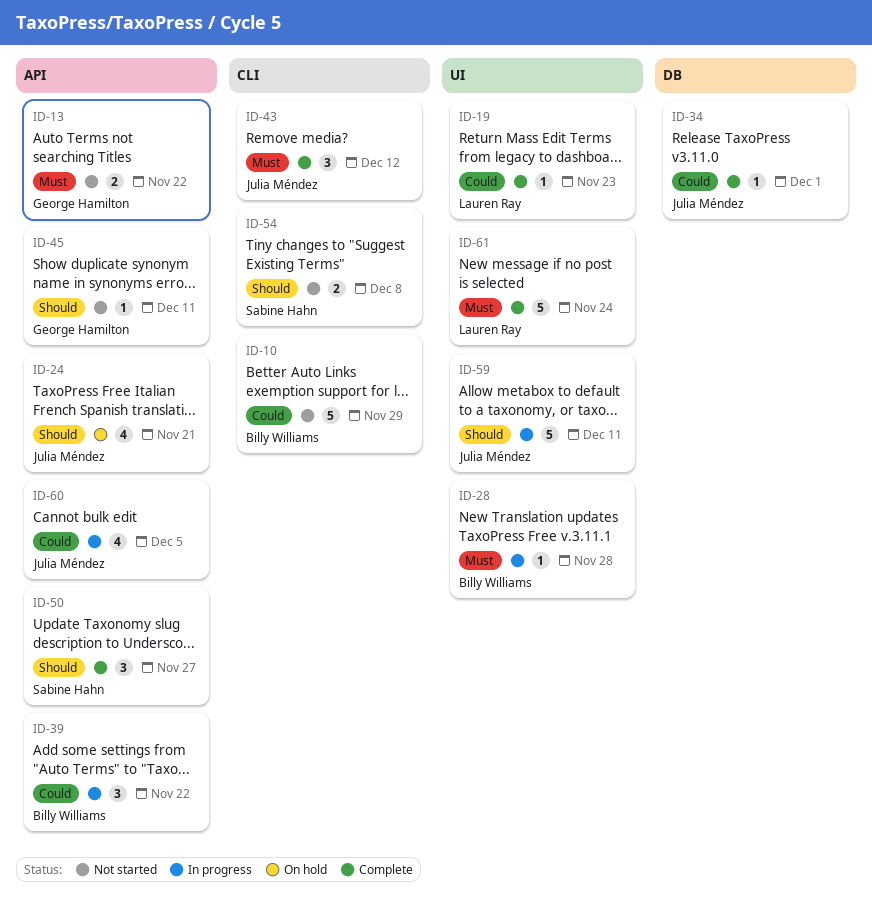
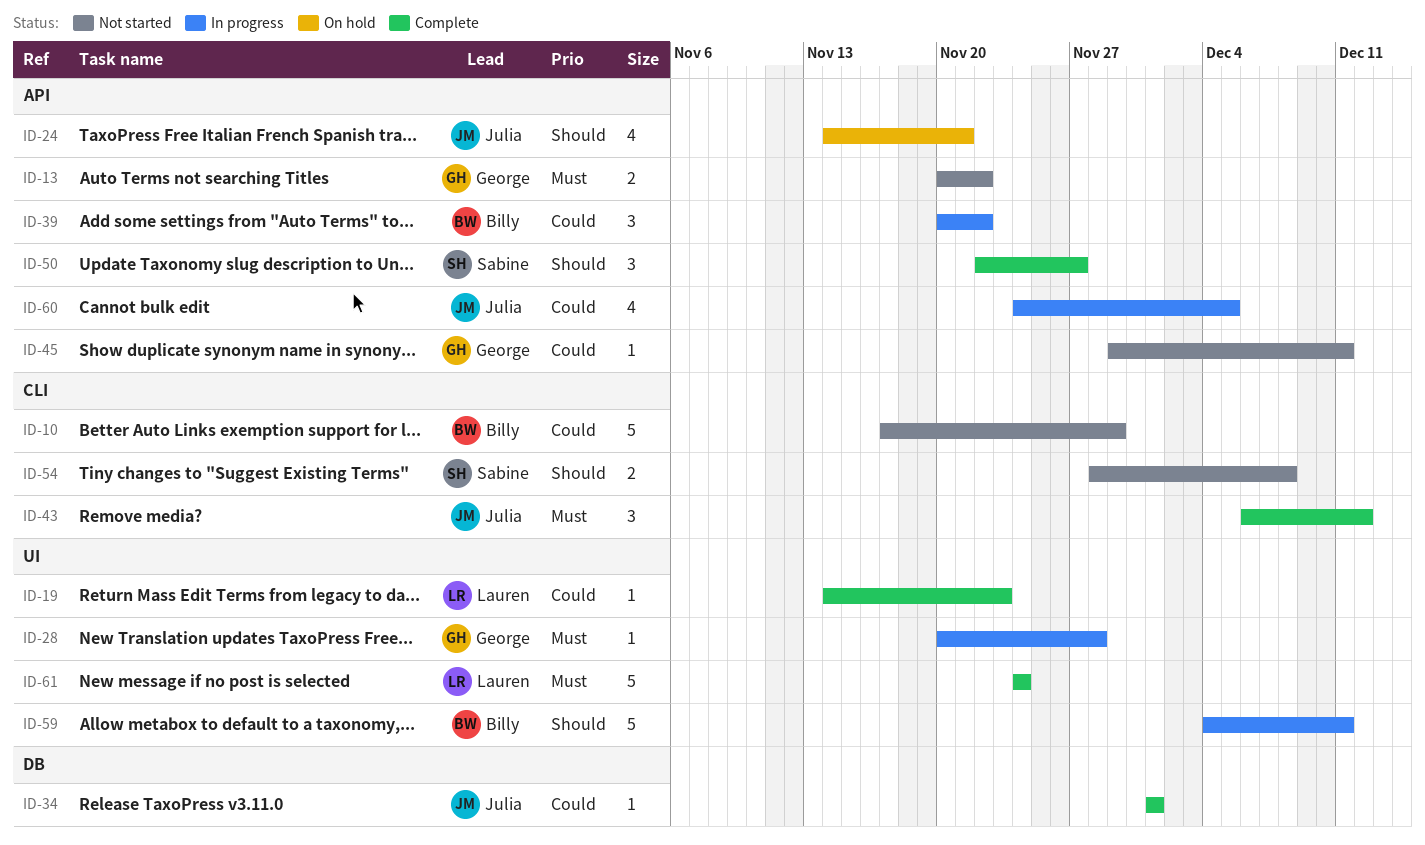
ID-28, owner: Billy Williams -> George Hamilton
ID-45, priority: Should -> Could
ID-59, owner: Julia Méndez -> Billy Williams

